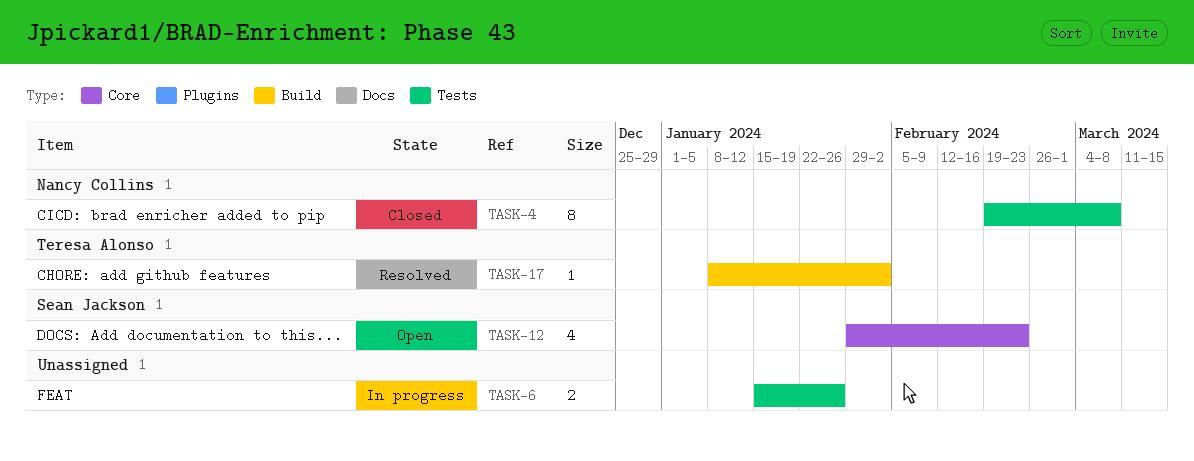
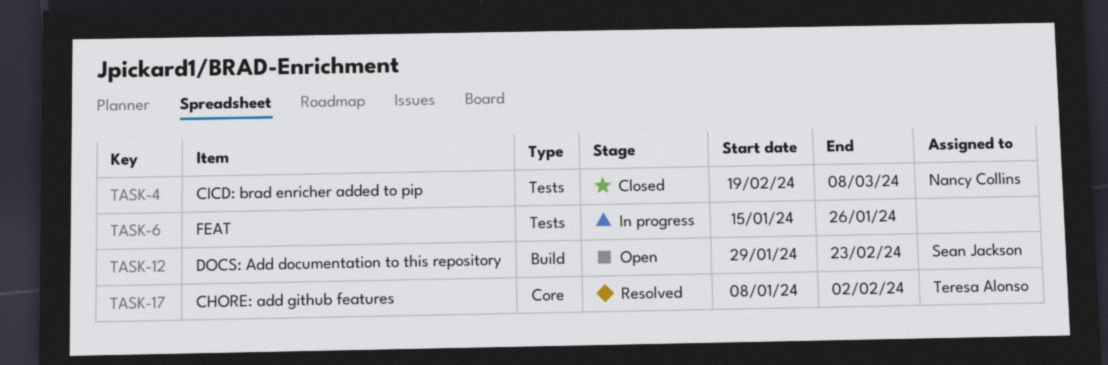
TASK-12, label: Core -> Build
TASK-17, label: Build -> Core

